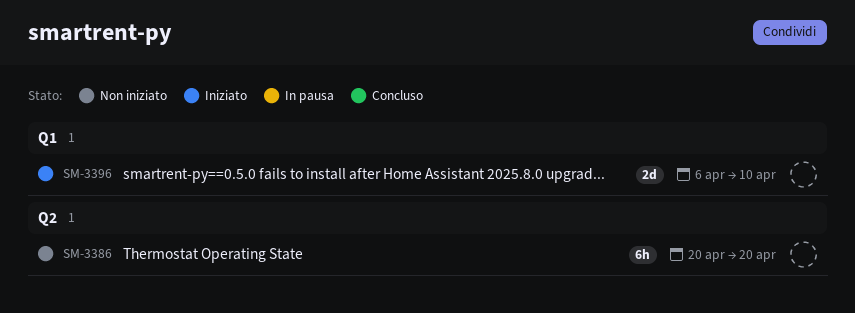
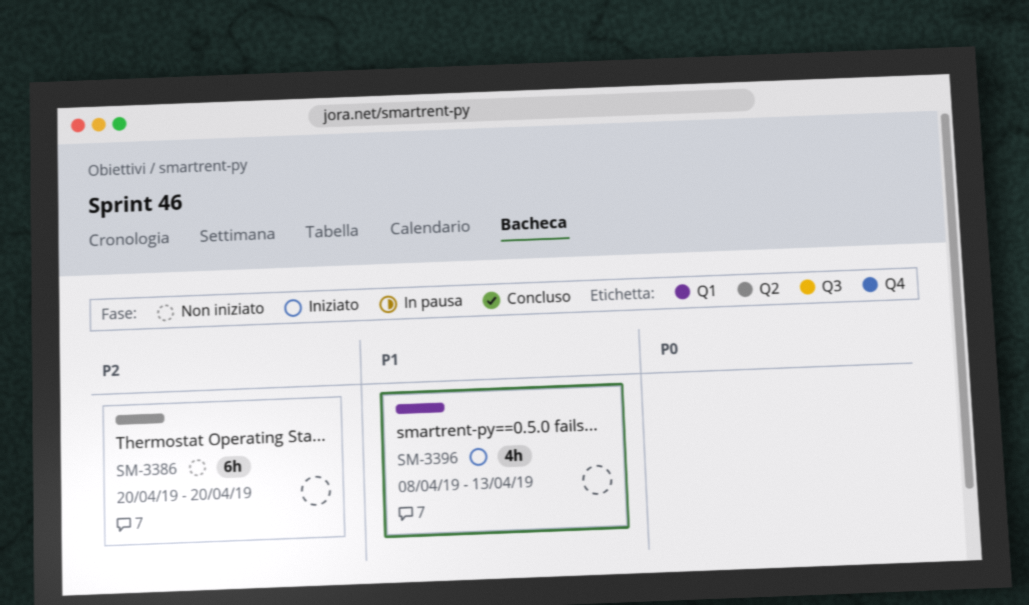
SM-3396, estimate: 2d -> 4h
SM-3396, start: Apr 6 -> Apr 8
SM-3396, due: Apr 10 -> Apr 13

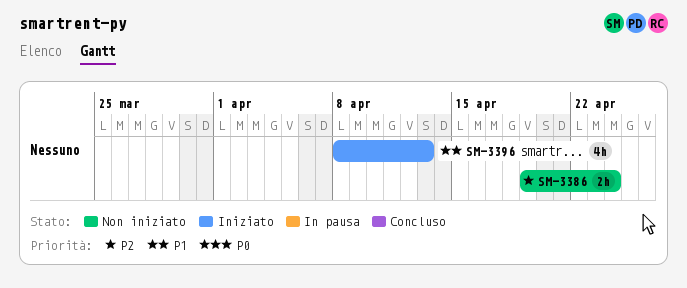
SM-3386, estimate: 6h -> 2h
SM-3386, start: Apr 20 -> Apr 19
SM-3386, due: Apr 20 -> Apr 24

